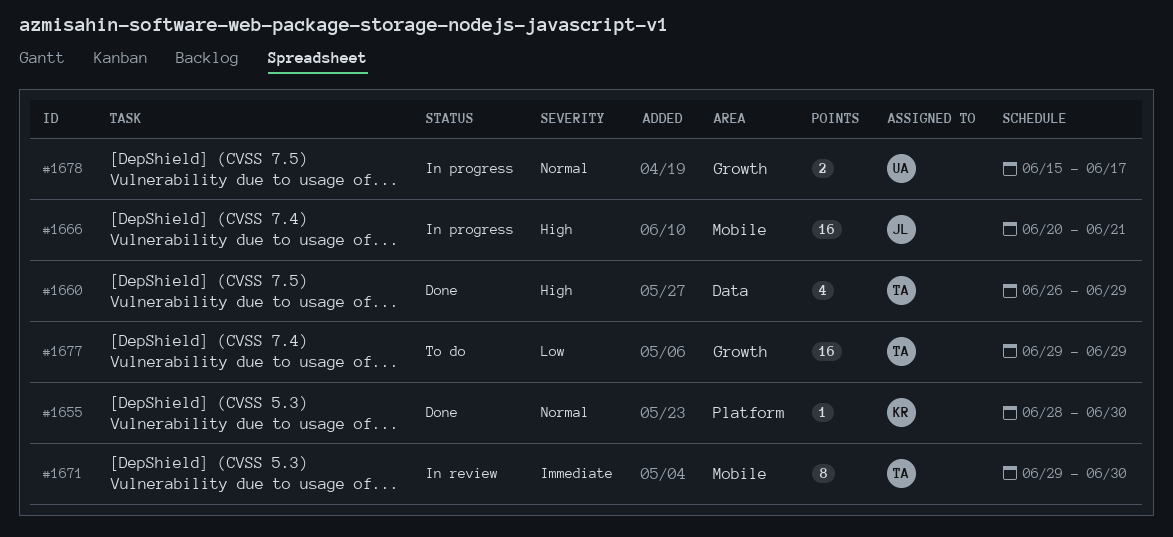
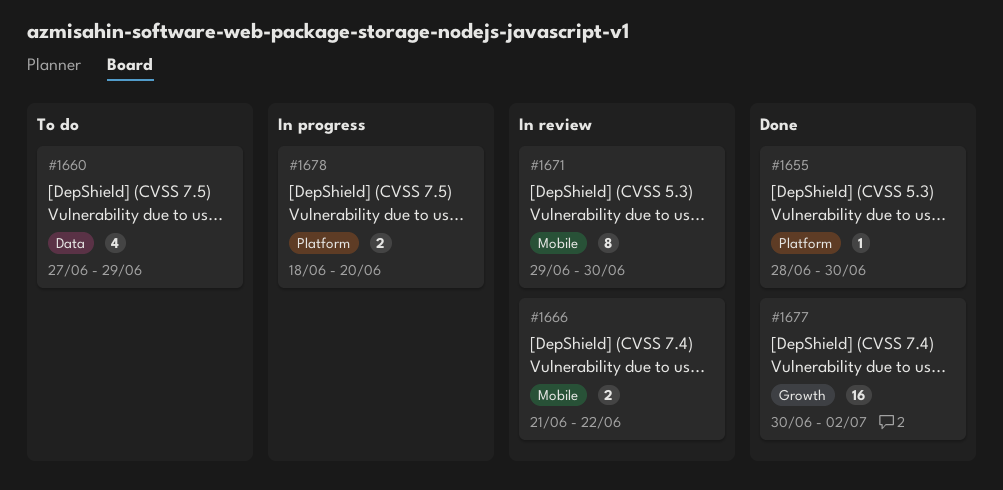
#1660, status: Done -> To do
#1660, start: Jun 26 -> Jun 27
#1666, status: In progress -> In review
#1666, estimate: 16 -> 2
#1666, start: Jun 20 -> Jun 21
#1666, due: Jun 21 -> Jun 22
#1677, status: To do -> Done
#1677, start: Jun 29 -> Jun 30
#1677, due: Jun 29 -> Jul 2
#1678, label: Growth -> Platform
#1678, start: Jun 15 -> Jun 18
#1678, due: Jun 17 -> Jun 20

